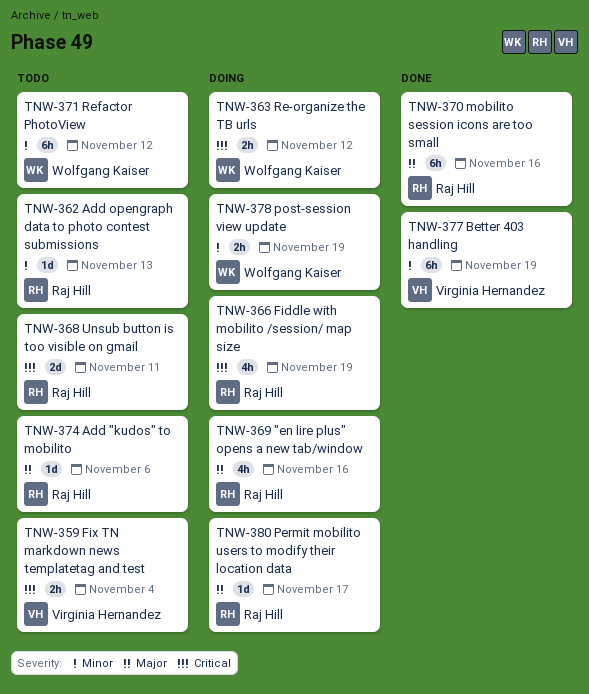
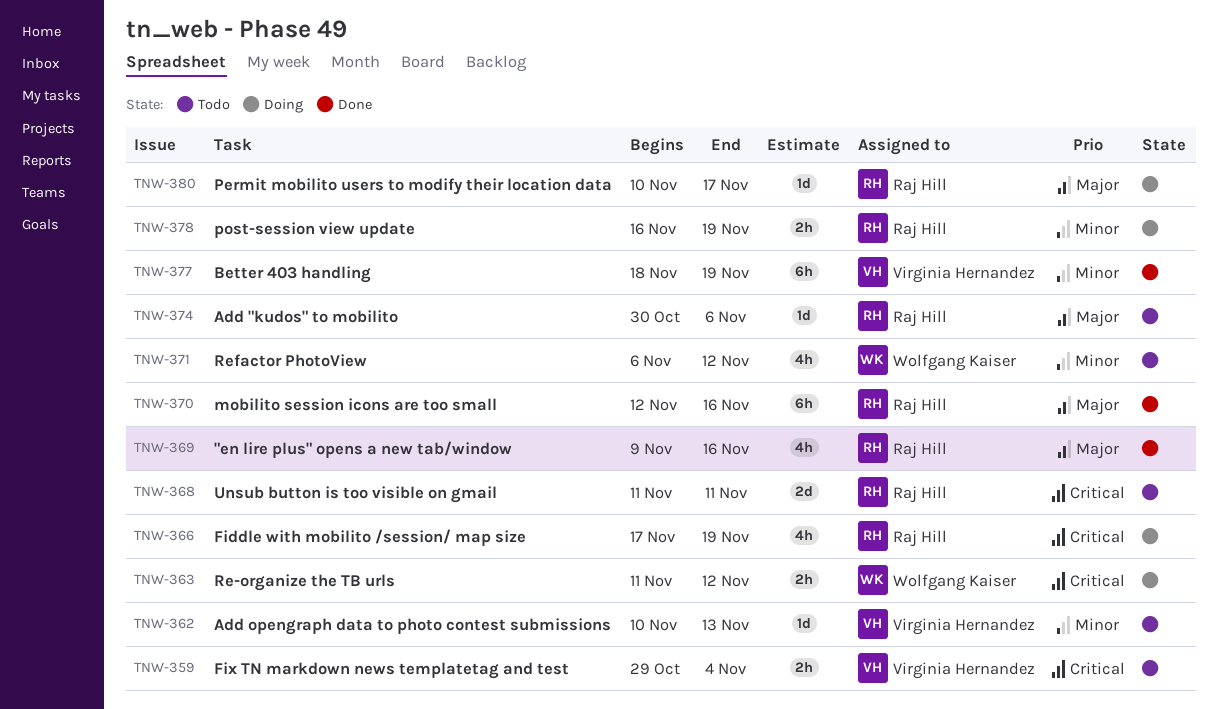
TNW-362, owner: Raj Hill -> Virginia Hernandez
TNW-369, status: Doing -> Done
TNW-371, estimate: 6h -> 4h
TNW-378, owner: Wolfgang Kaiser -> Raj Hill

